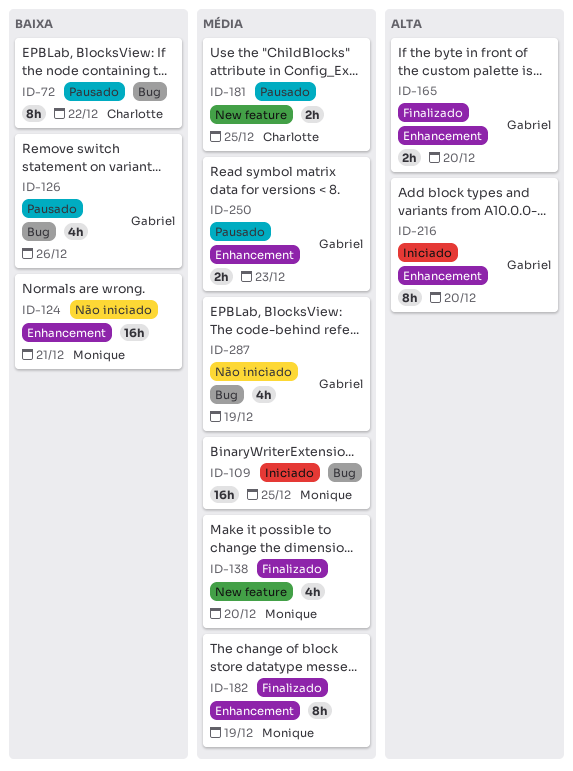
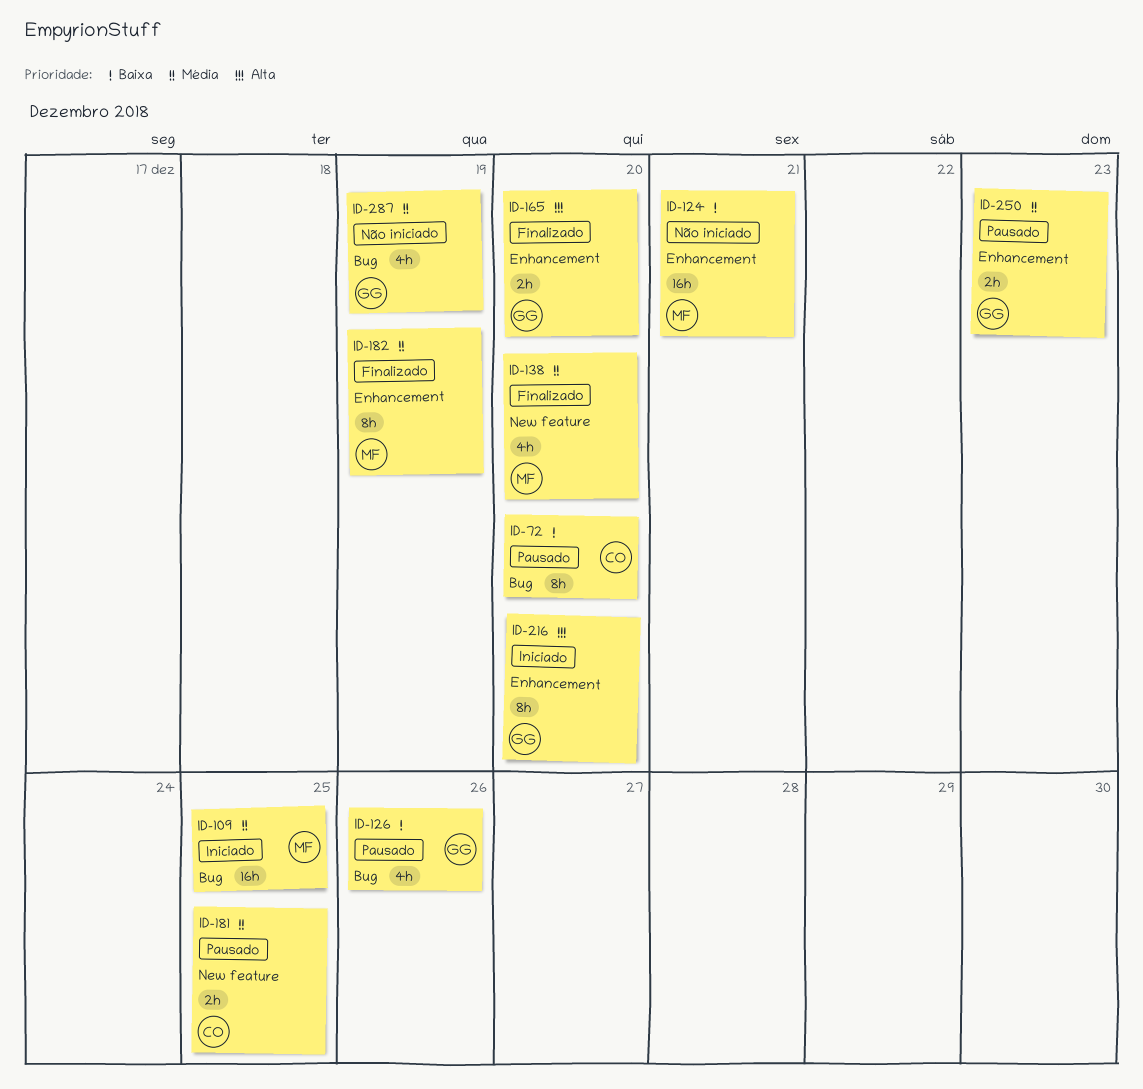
ID-72, due: Dec 22 -> Dec 20

